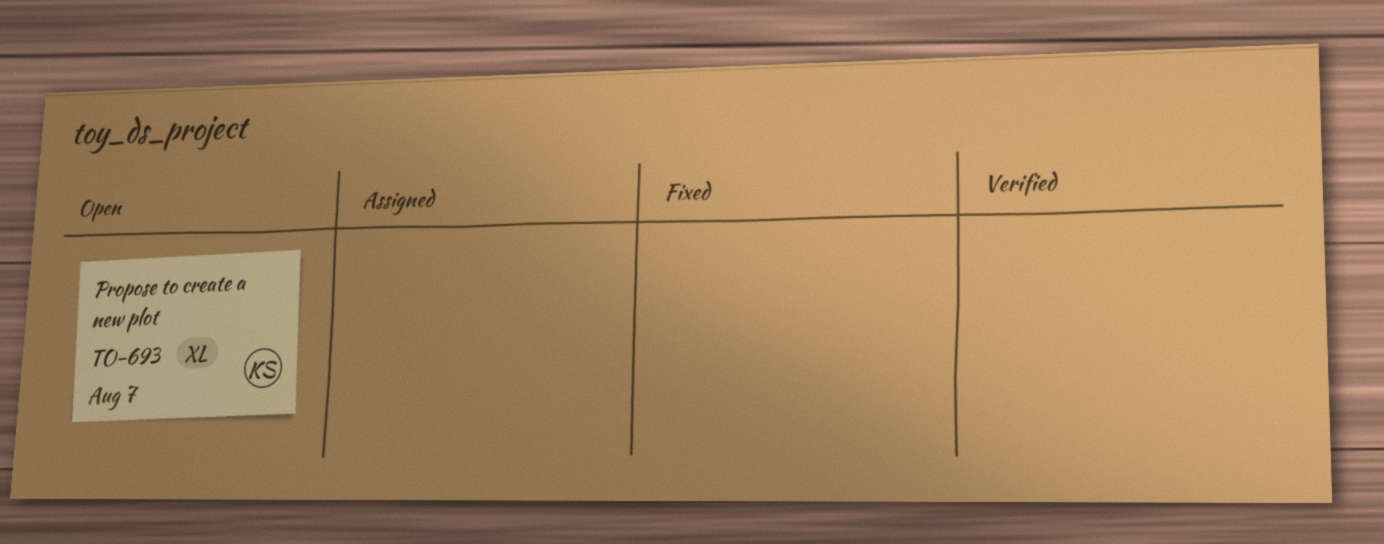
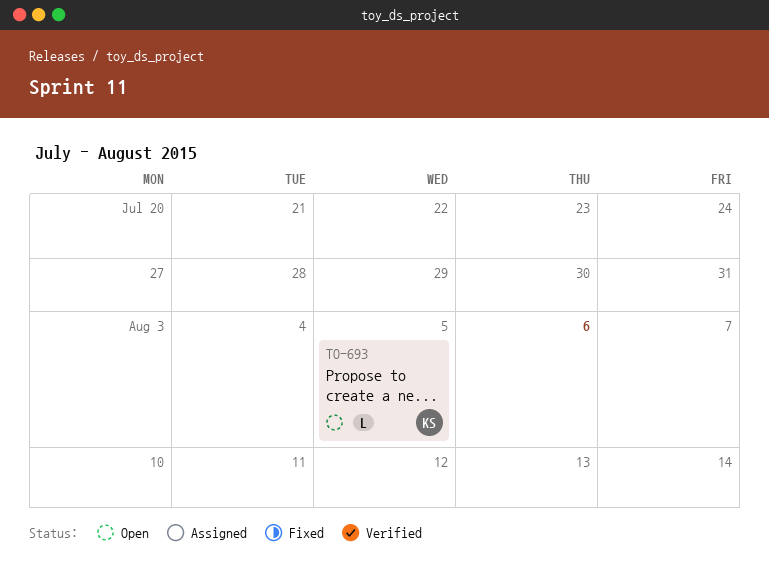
TO-693, estimate: XL -> L
TO-693, due: Aug 7 -> Aug 5

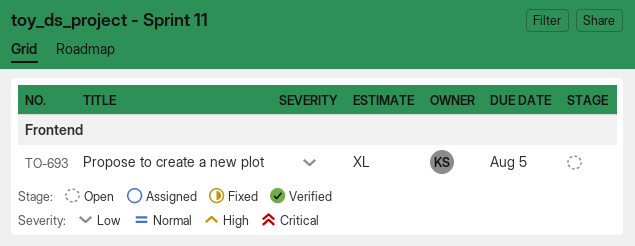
TO-693, estimate: L -> XL

